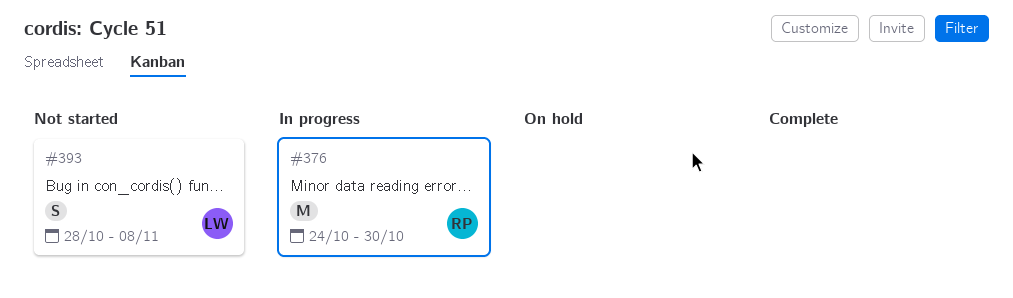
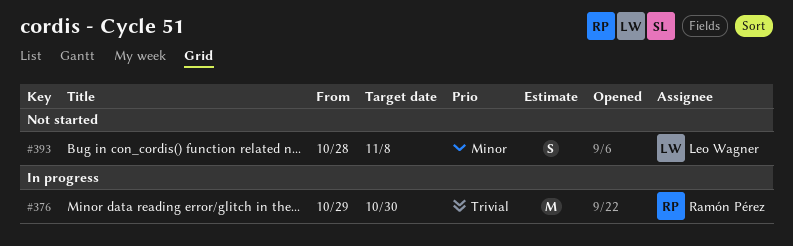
#376, start: Oct 24 -> Oct 29

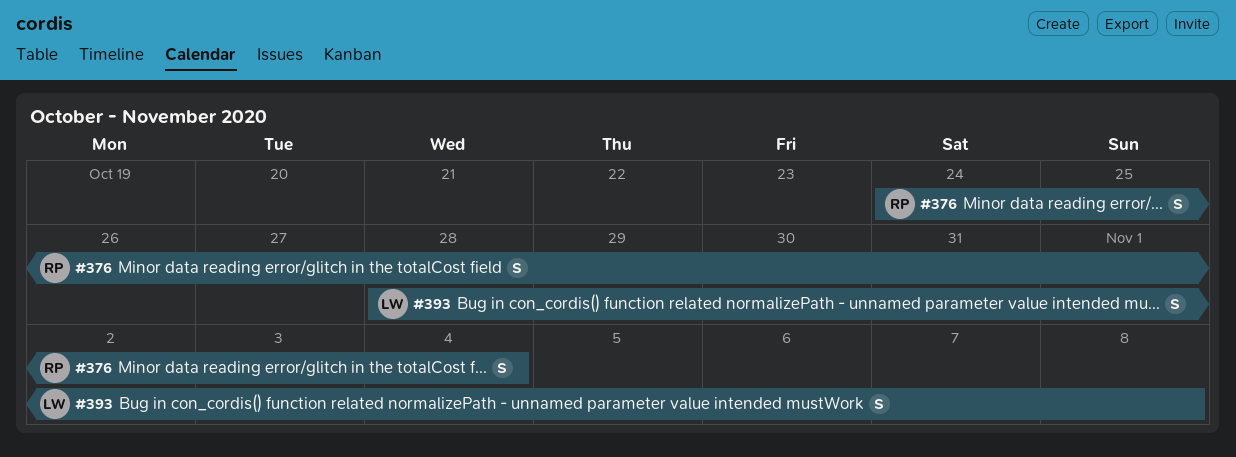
#376, estimate: M -> S
#376, start: Oct 29 -> Oct 24
#376, due: Oct 30 -> Nov 4

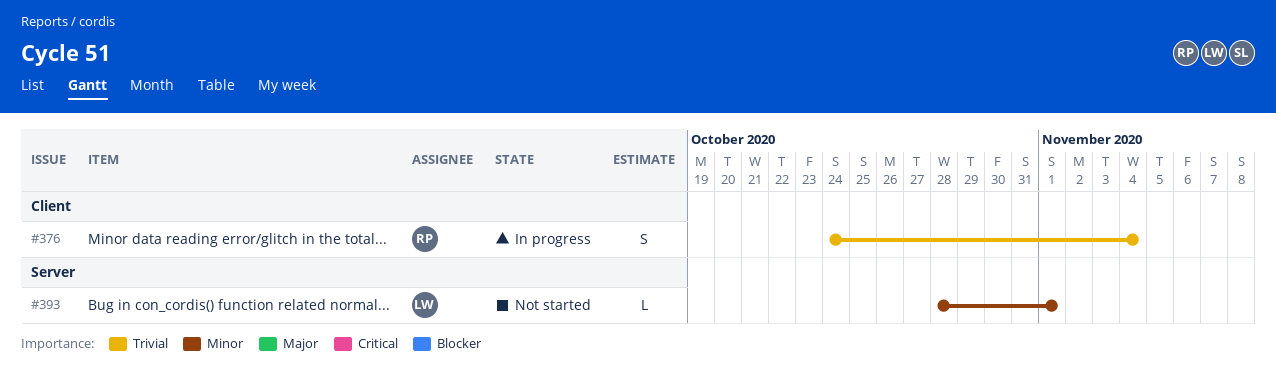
#393, estimate: S -> L
#393, due: Nov 8 -> Nov 1

